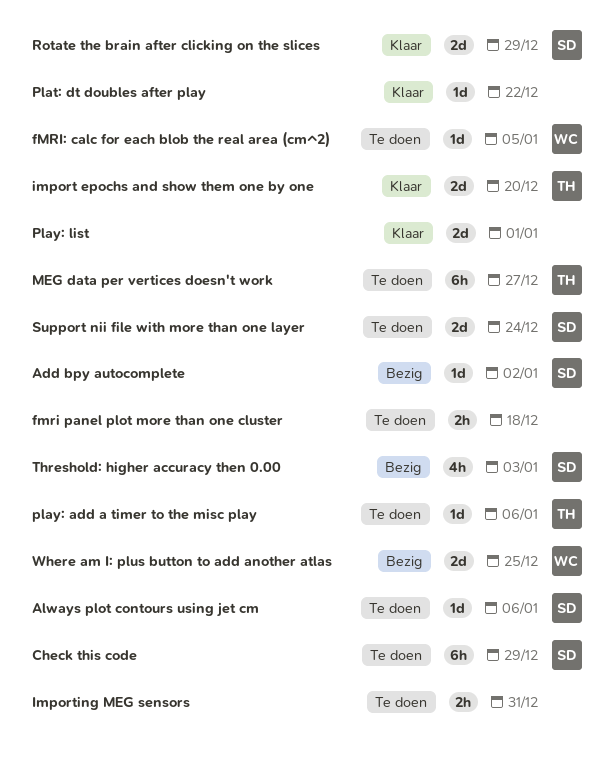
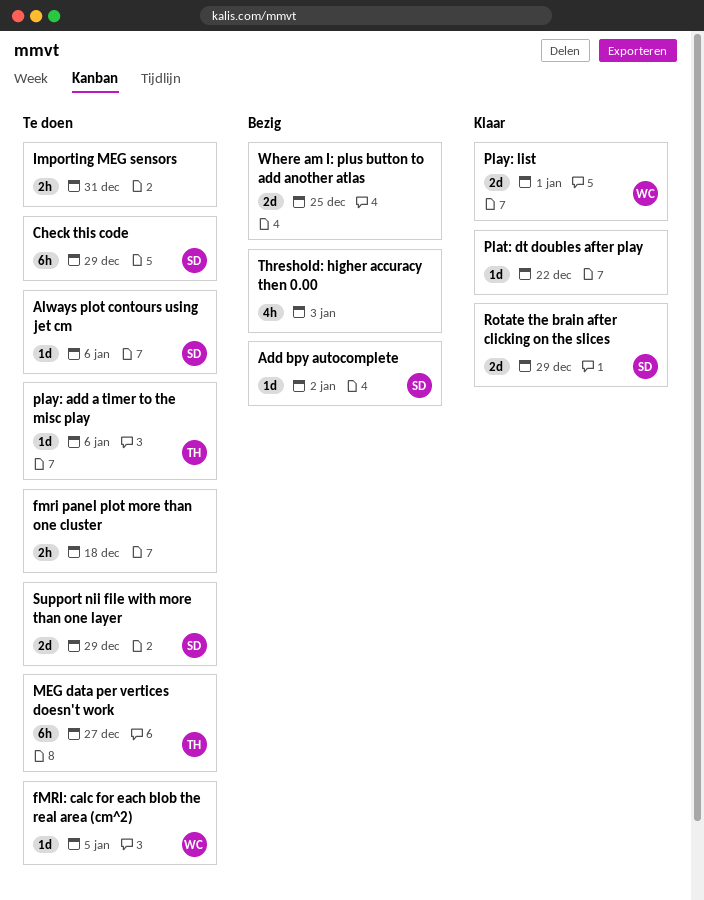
import epochs and show them one by one: present -> none
Play: list, owner: none -> WC
Support nii file with more than one layer, due: Dec 24 -> Dec 29
Threshold: higher accuracy then 0.00, owner: SD -> none
Where am I: plus button to add another atlas, owner: WC -> none

